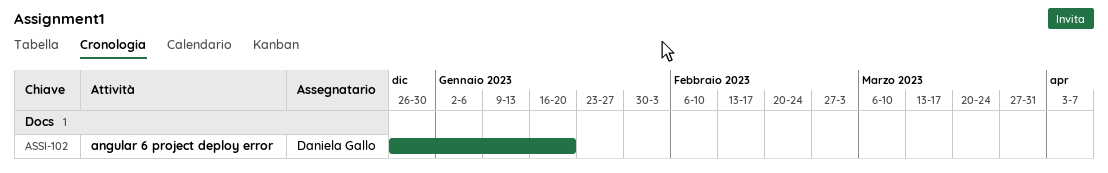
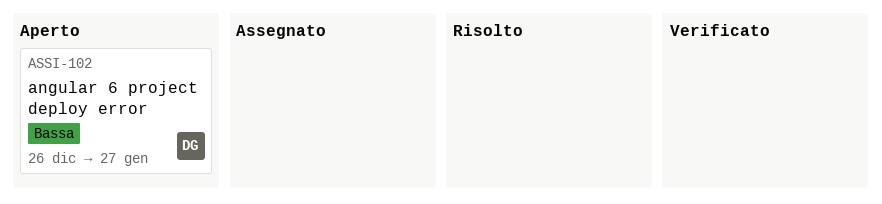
ASSI-102, due: Jan 20 -> Jan 27

